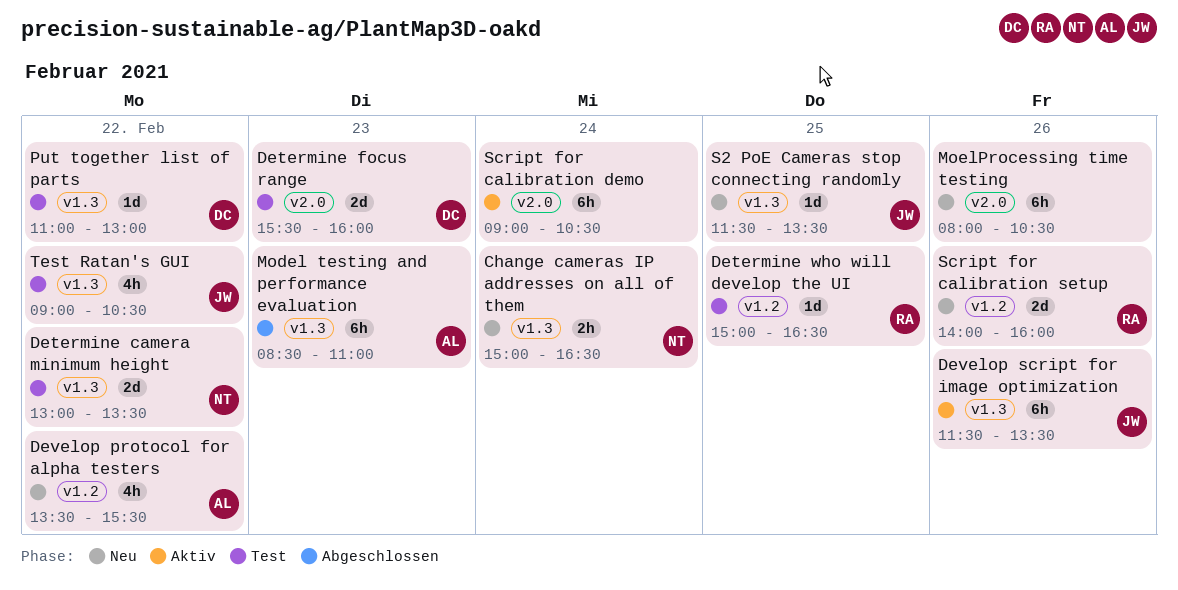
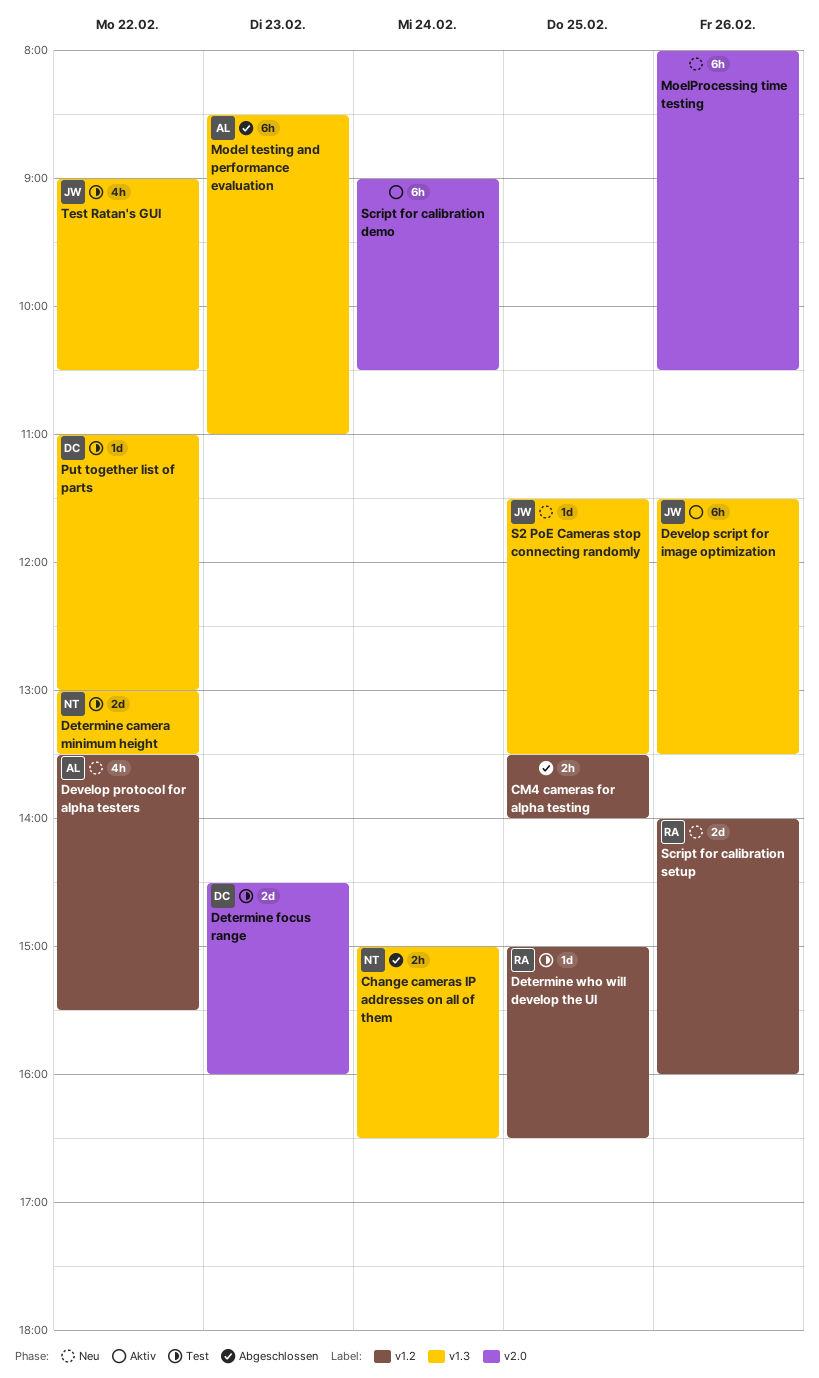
Change cameras IP addresses on all of them, status: Neu -> Abgeschlossen
CM4 cameras for alpha testing: none -> present
Determine focus range, begins: 15:30 -> 14:30

